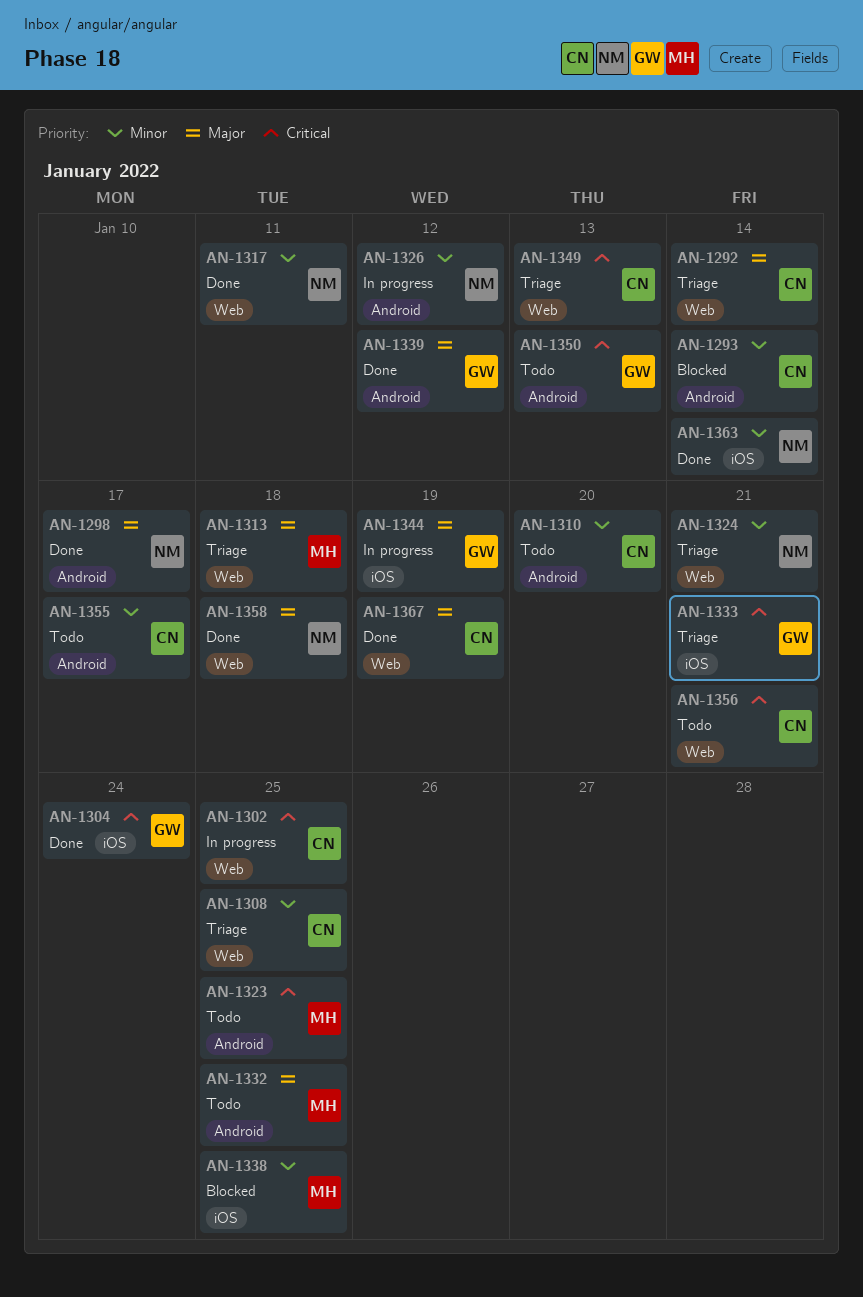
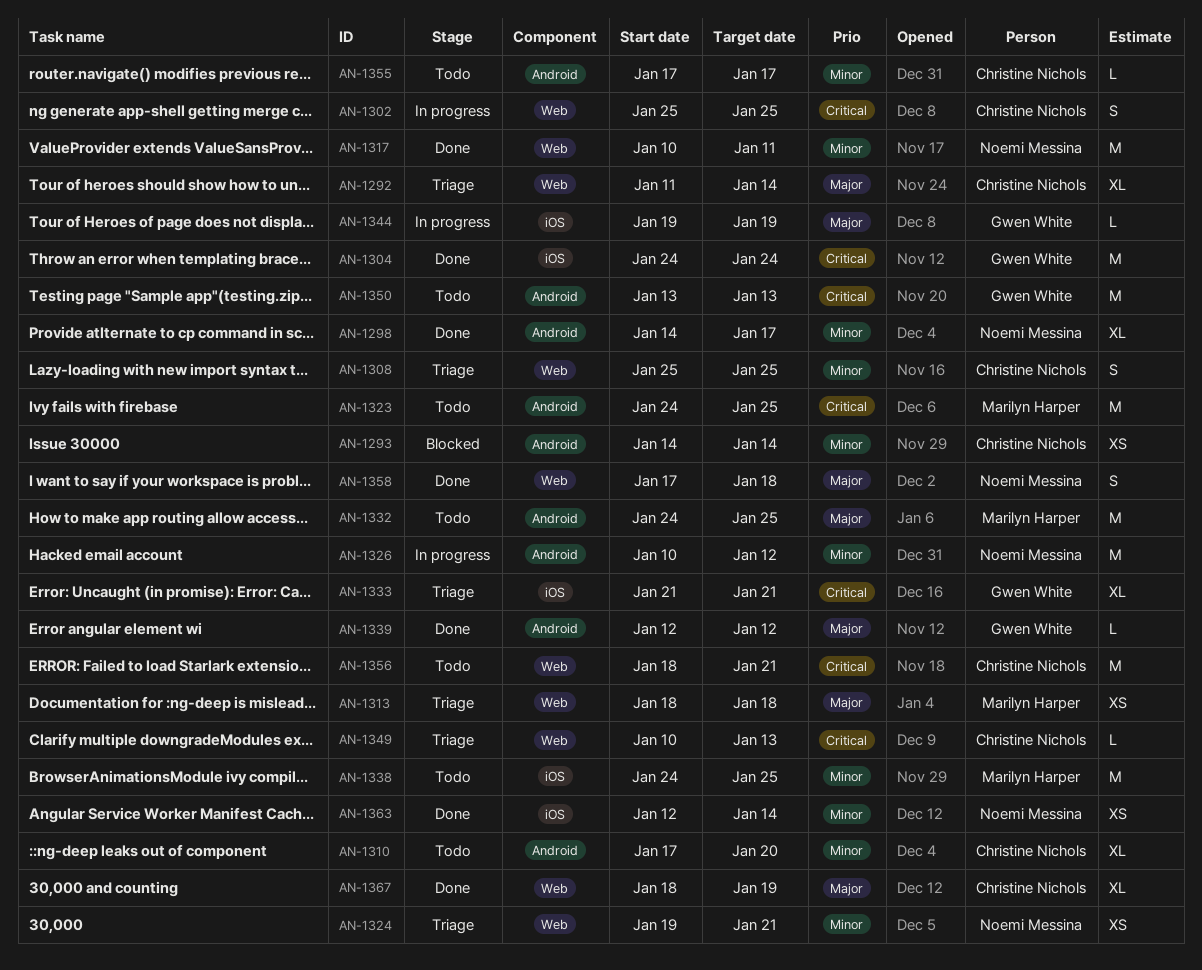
AN-1298, priority: Major -> Minor
AN-1338, status: Blocked -> Todo

